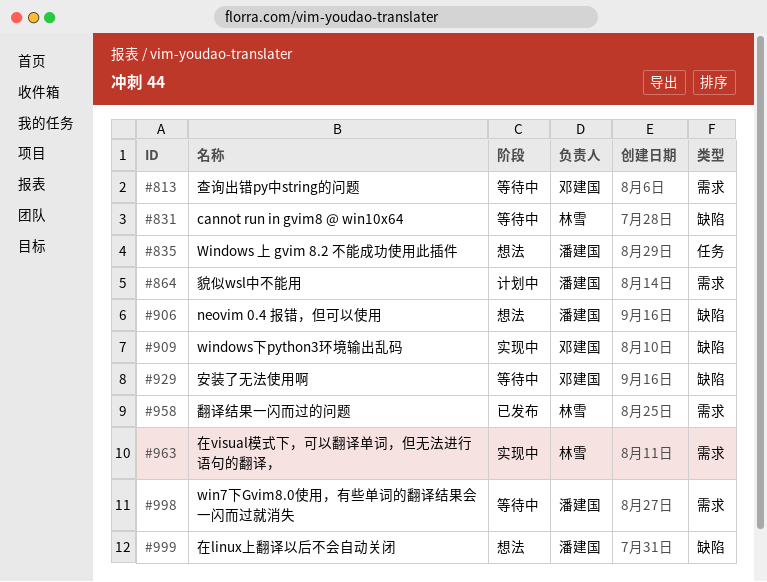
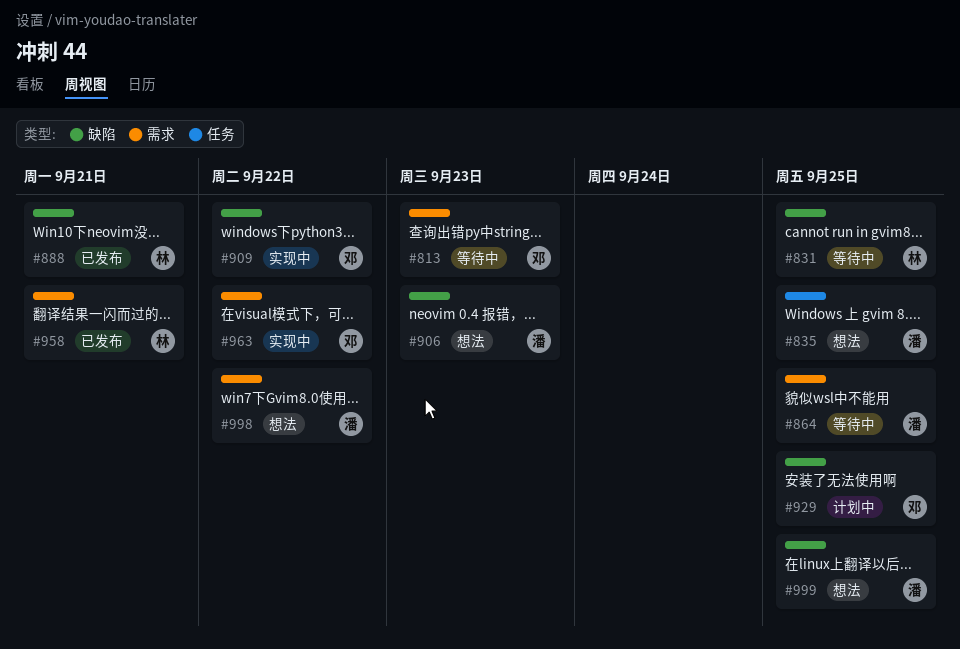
#864, status: 计划中 -> 等待中
#888: none -> present
#929, status: 等待中 -> 计划中
#963, owner: 林雪 -> 邓建国
#998, status: 等待中 -> 想法

